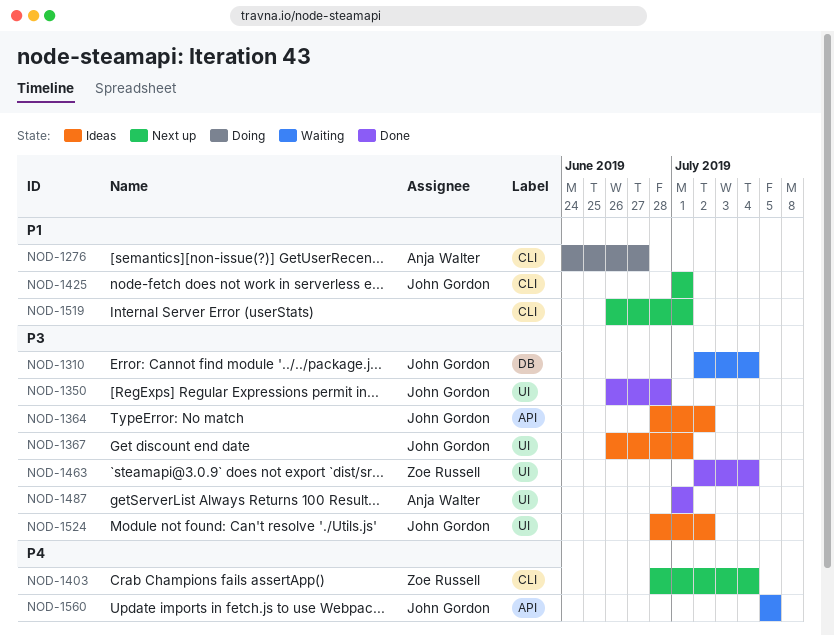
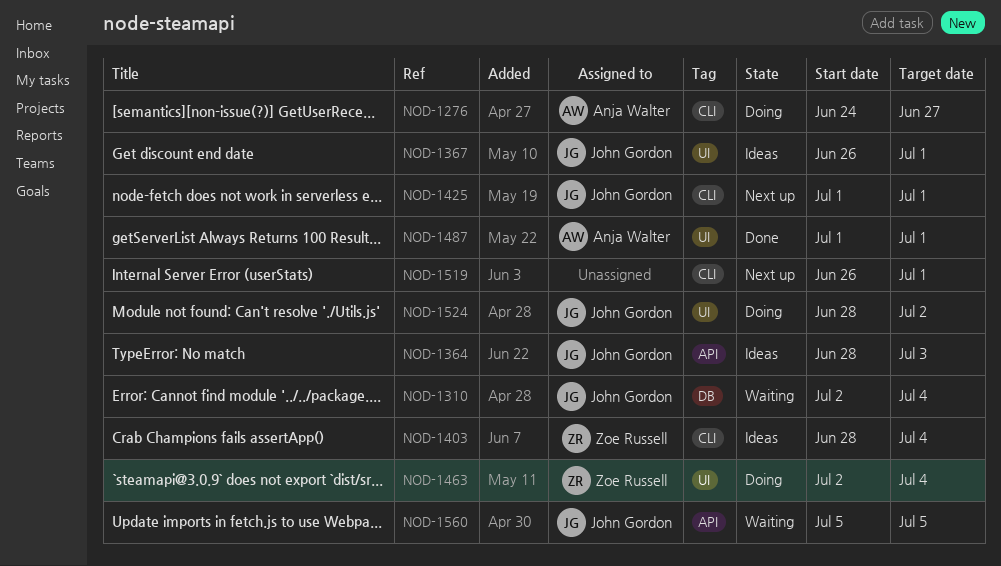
NOD-1350: present -> none
NOD-1364, due: Jul 2 -> Jul 3
NOD-1403, status: Next up -> Ideas
NOD-1463, status: Done -> Doing
NOD-1524, status: Ideas -> Doing

